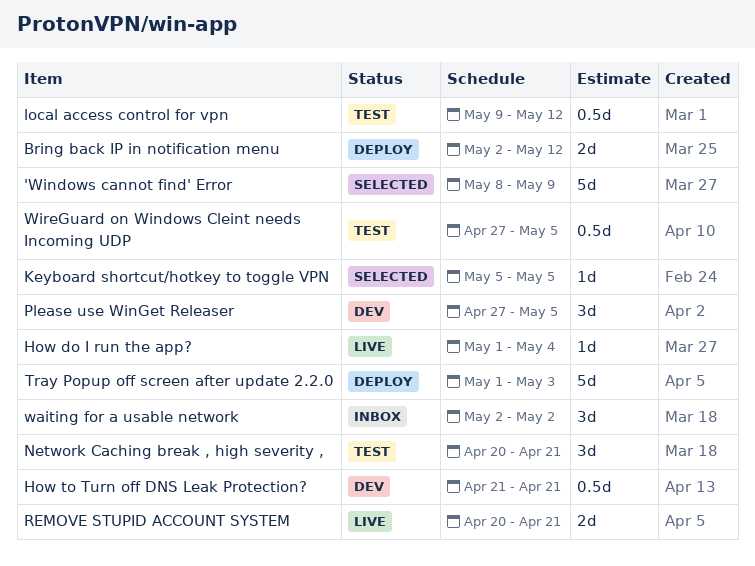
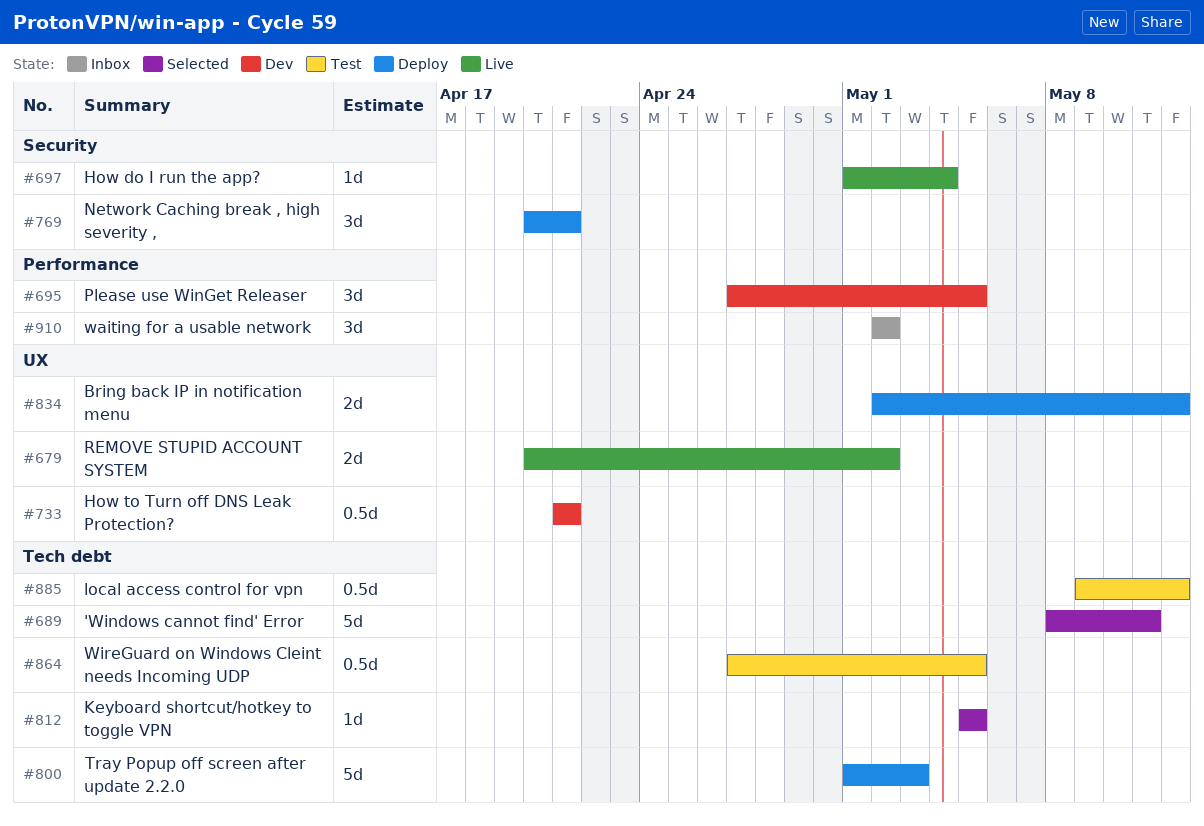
'Windows cannot find' Error, due: May 9 -> May 11
Network Caching break , high severity ,, status: Test -> Deploy
REMOVE STUPID ACCOUNT SYSTEM, due: Apr 21 -> May 2

